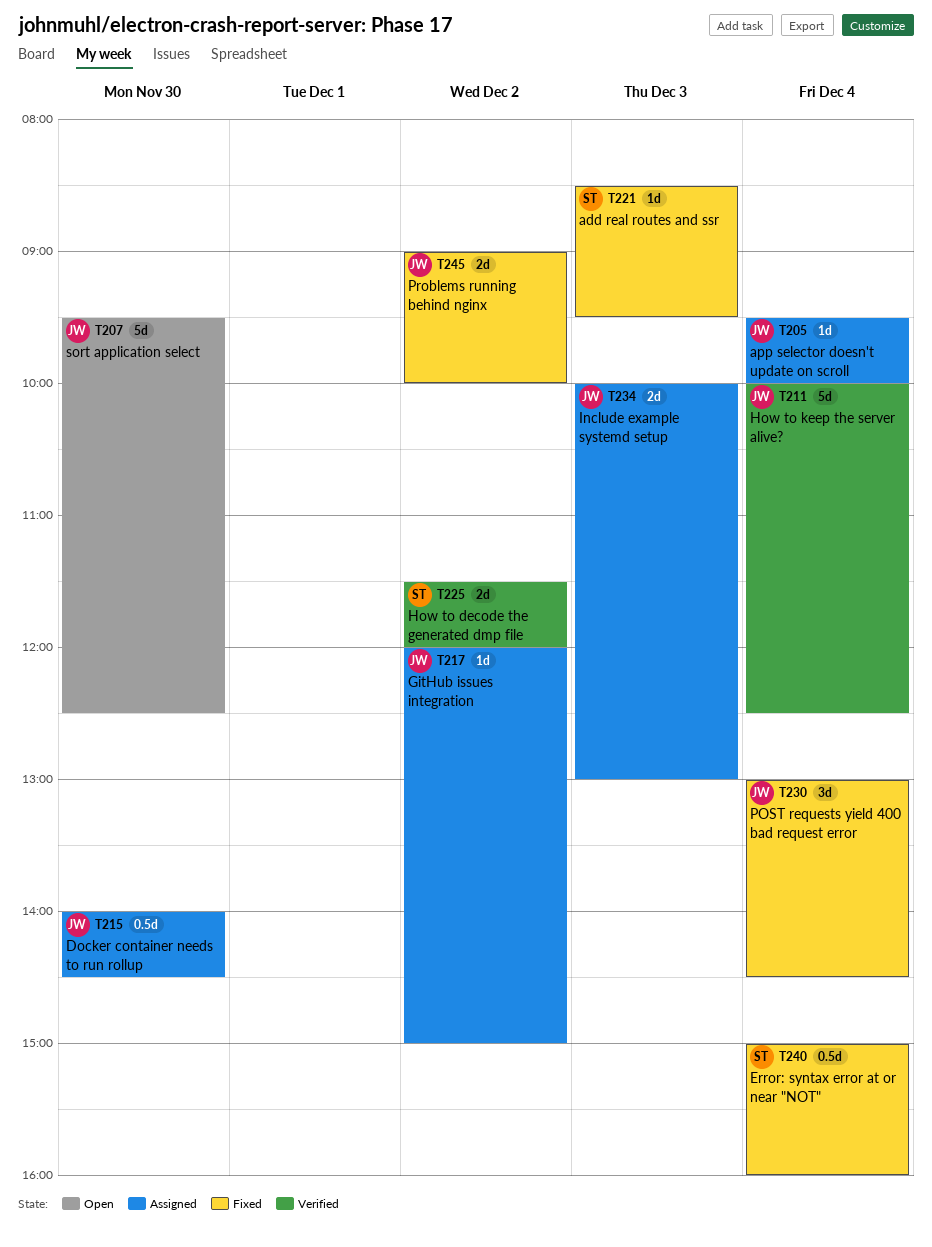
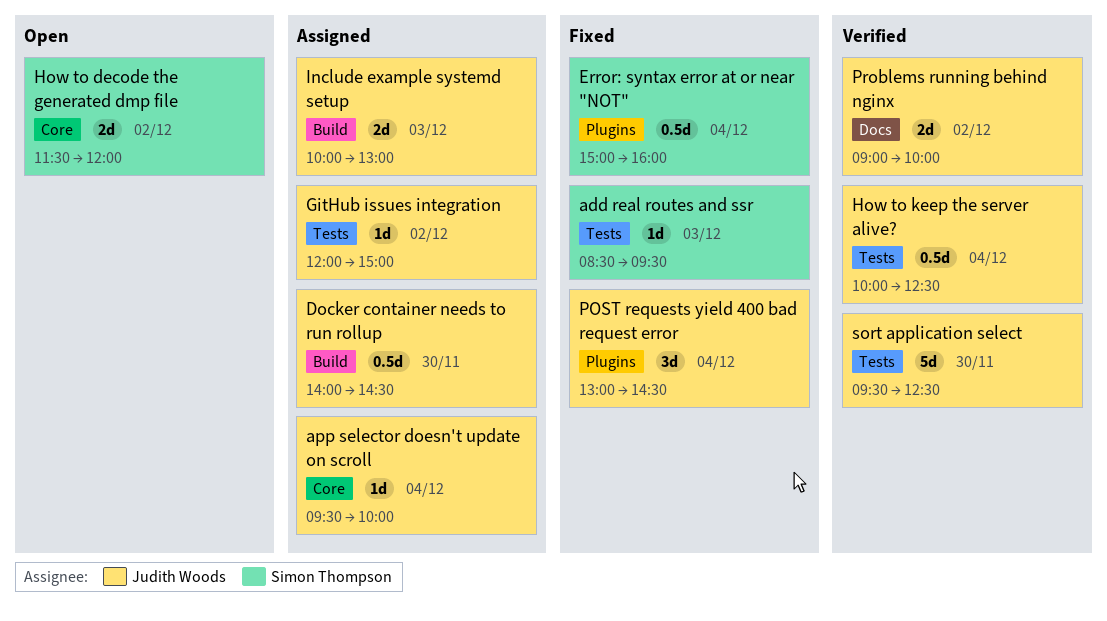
How to decode the generated dmp file, status: Verified -> Open
How to keep the server alive?, estimate: 5d -> 0.5d
Problems running behind nginx, status: Fixed -> Verified
sort application select, status: Open -> Verified

